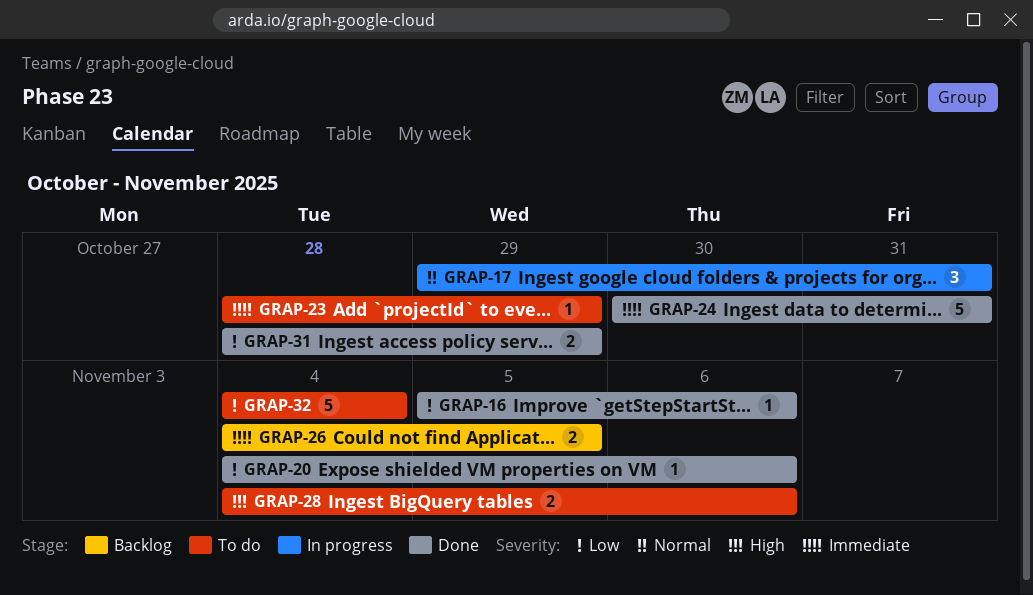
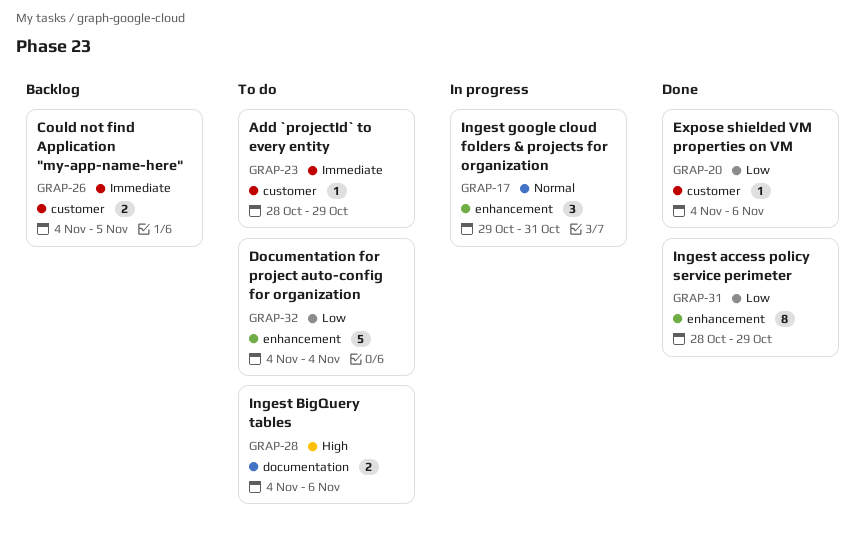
GRAP-16: present -> none
GRAP-24: present -> none
GRAP-31, estimate: 2 -> 8

